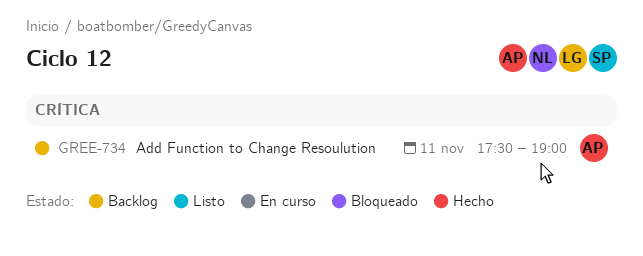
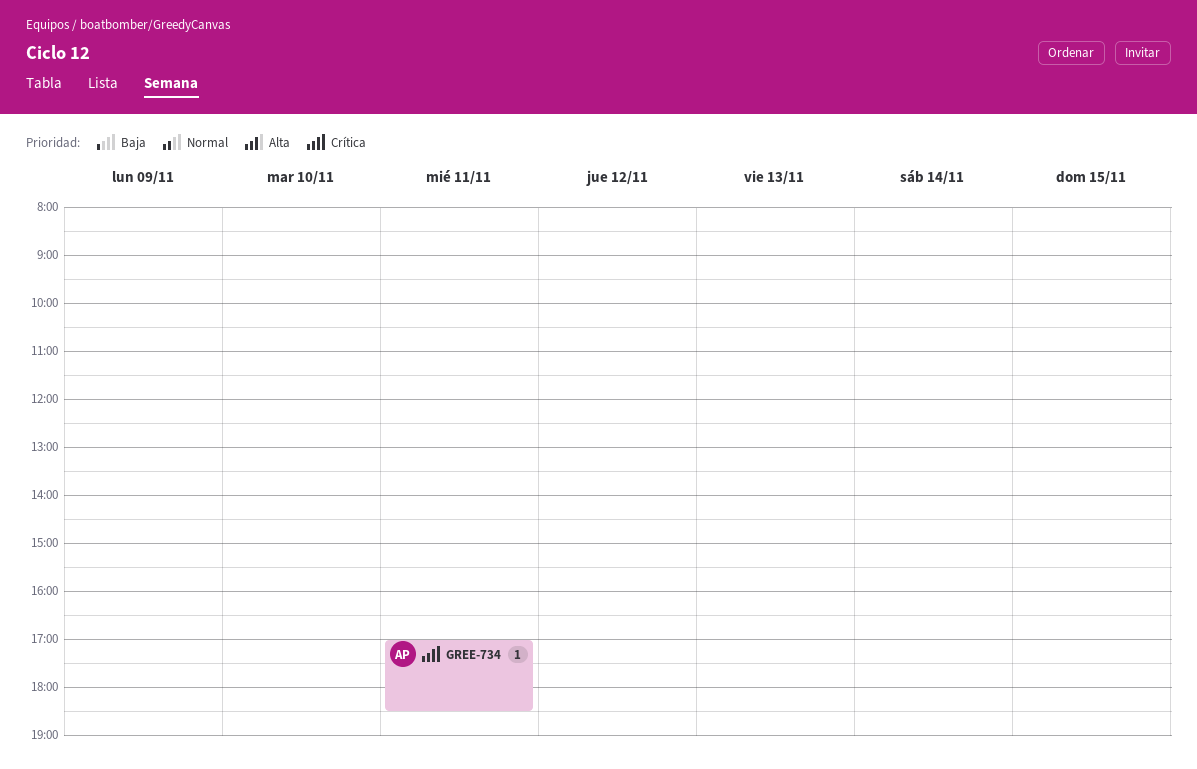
GREE-734, begins: 17:30 -> 17:00
GREE-734, ends: 19:00 -> 18:30

